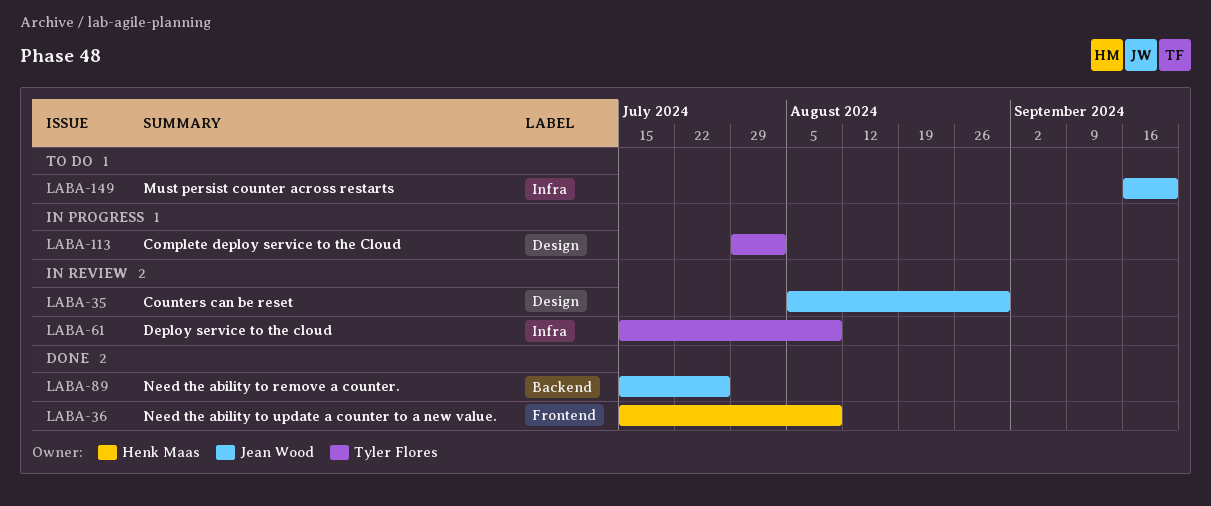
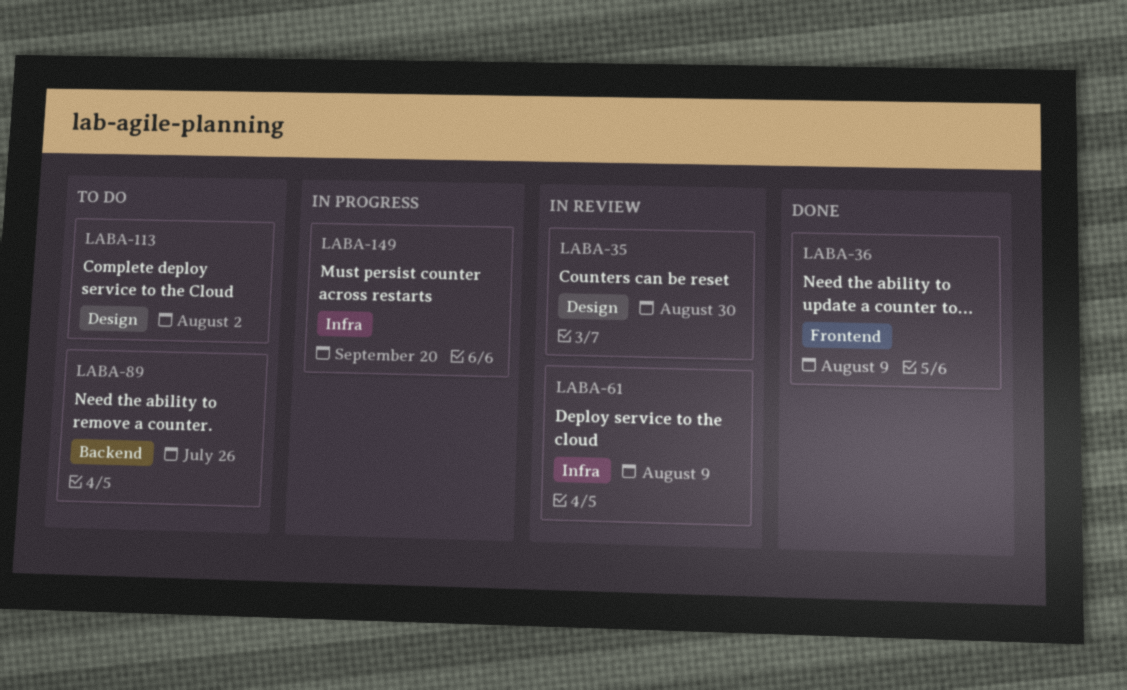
LABA-89, status: Done -> To do
LABA-113, status: In progress -> To do
LABA-149, status: To do -> In progress

